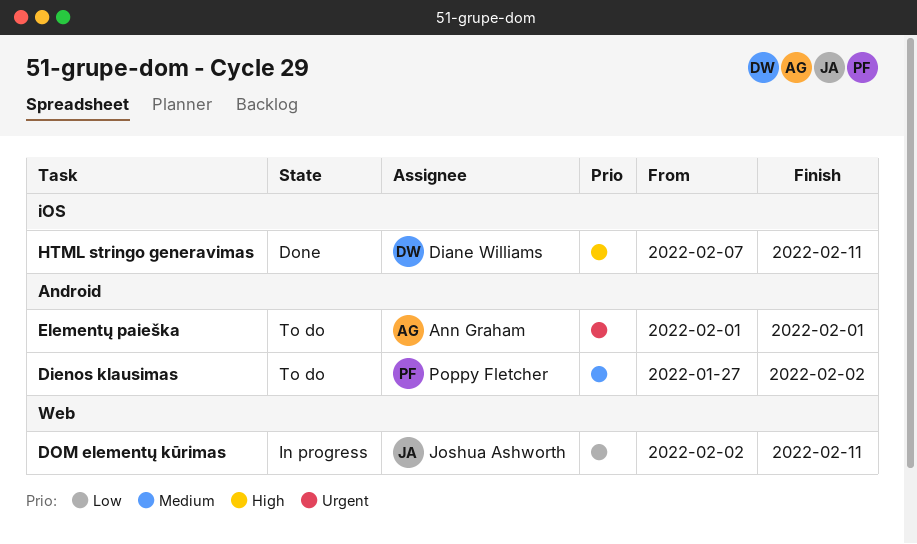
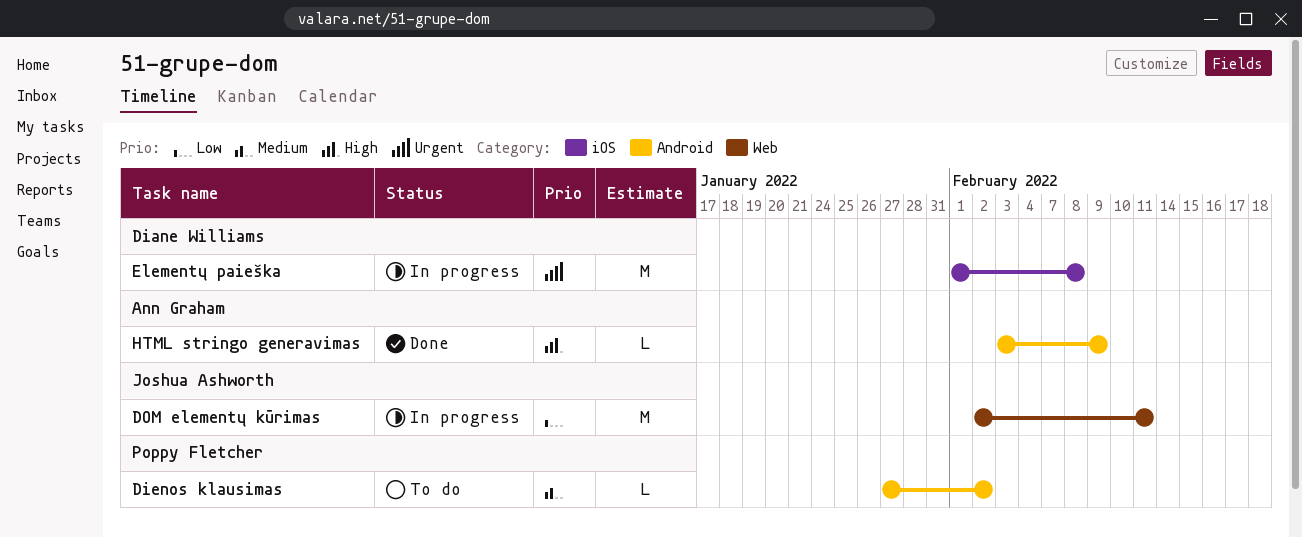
Elementų paieška, status: To do -> In progress
Elementų paieška, owner: Ann Graham -> Diane Williams
Elementų paieška, label: Android -> iOS
Elementų paieška, due: Feb 1 -> Feb 8
HTML stringo generavimas, owner: Diane Williams -> Ann Graham
HTML stringo generavimas, label: iOS -> Android
HTML stringo generavimas, start: Feb 7 -> Feb 3
HTML stringo generavimas, due: Feb 11 -> Feb 9

